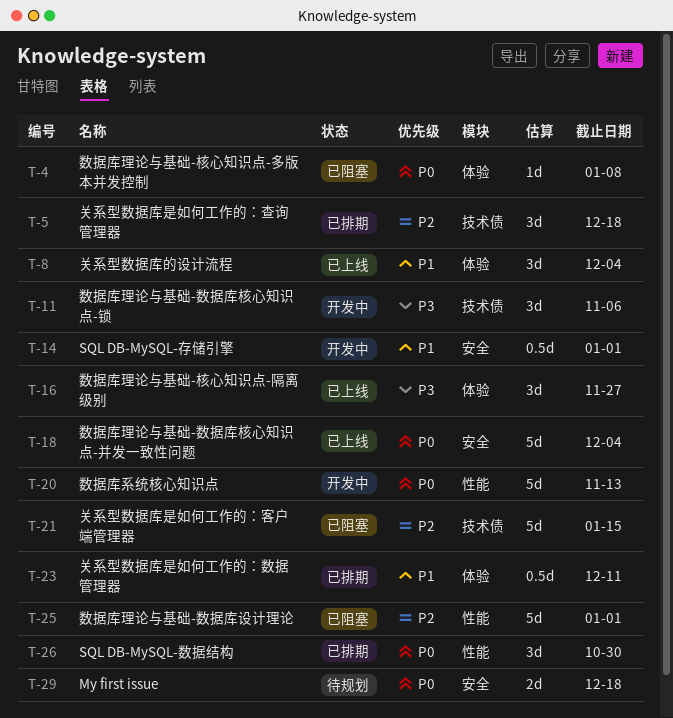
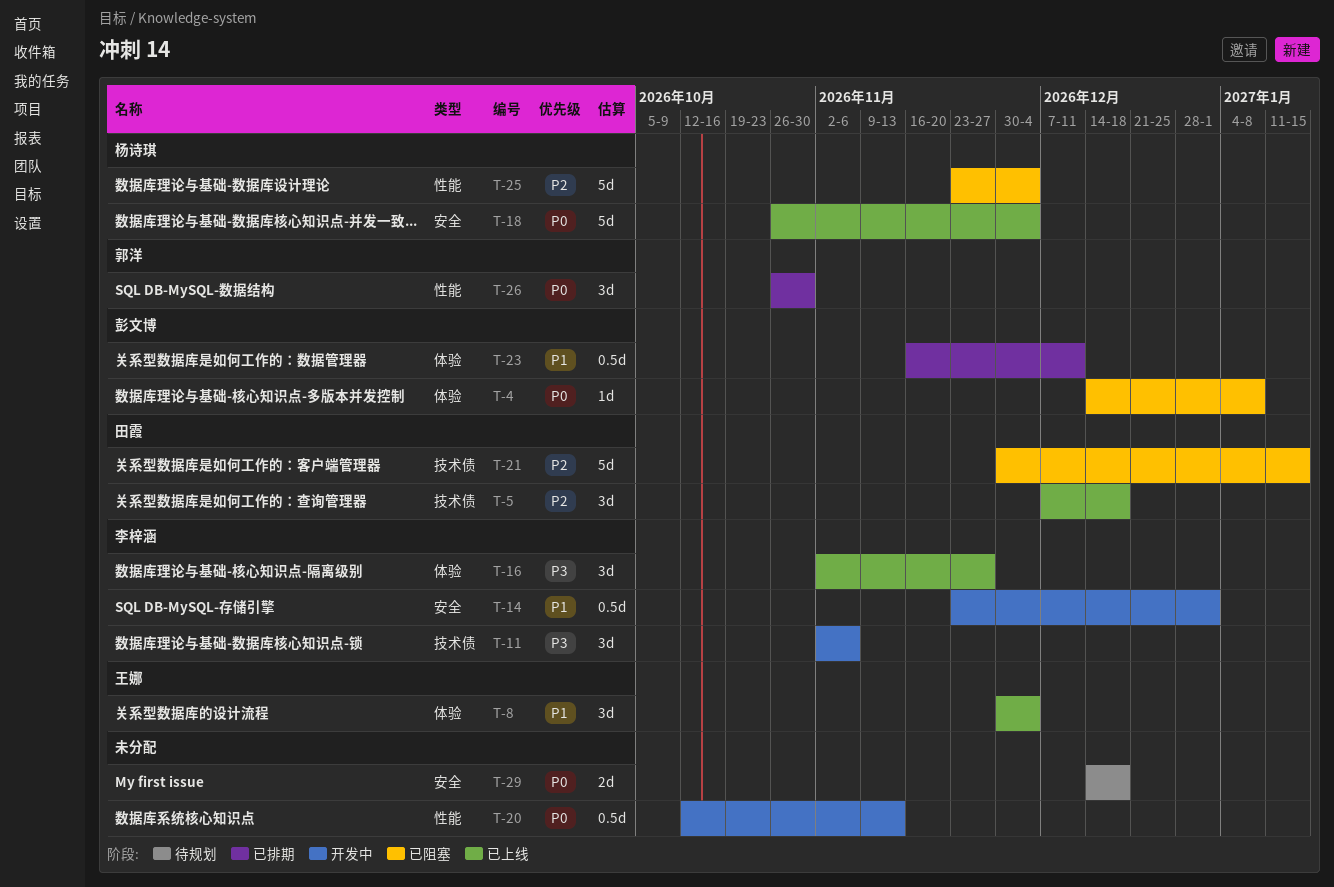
T-5, status: 已排期 -> 已上线
T-20, estimate: 5d -> 0.5d
T-25, due: Jan 1 -> Dec 4

